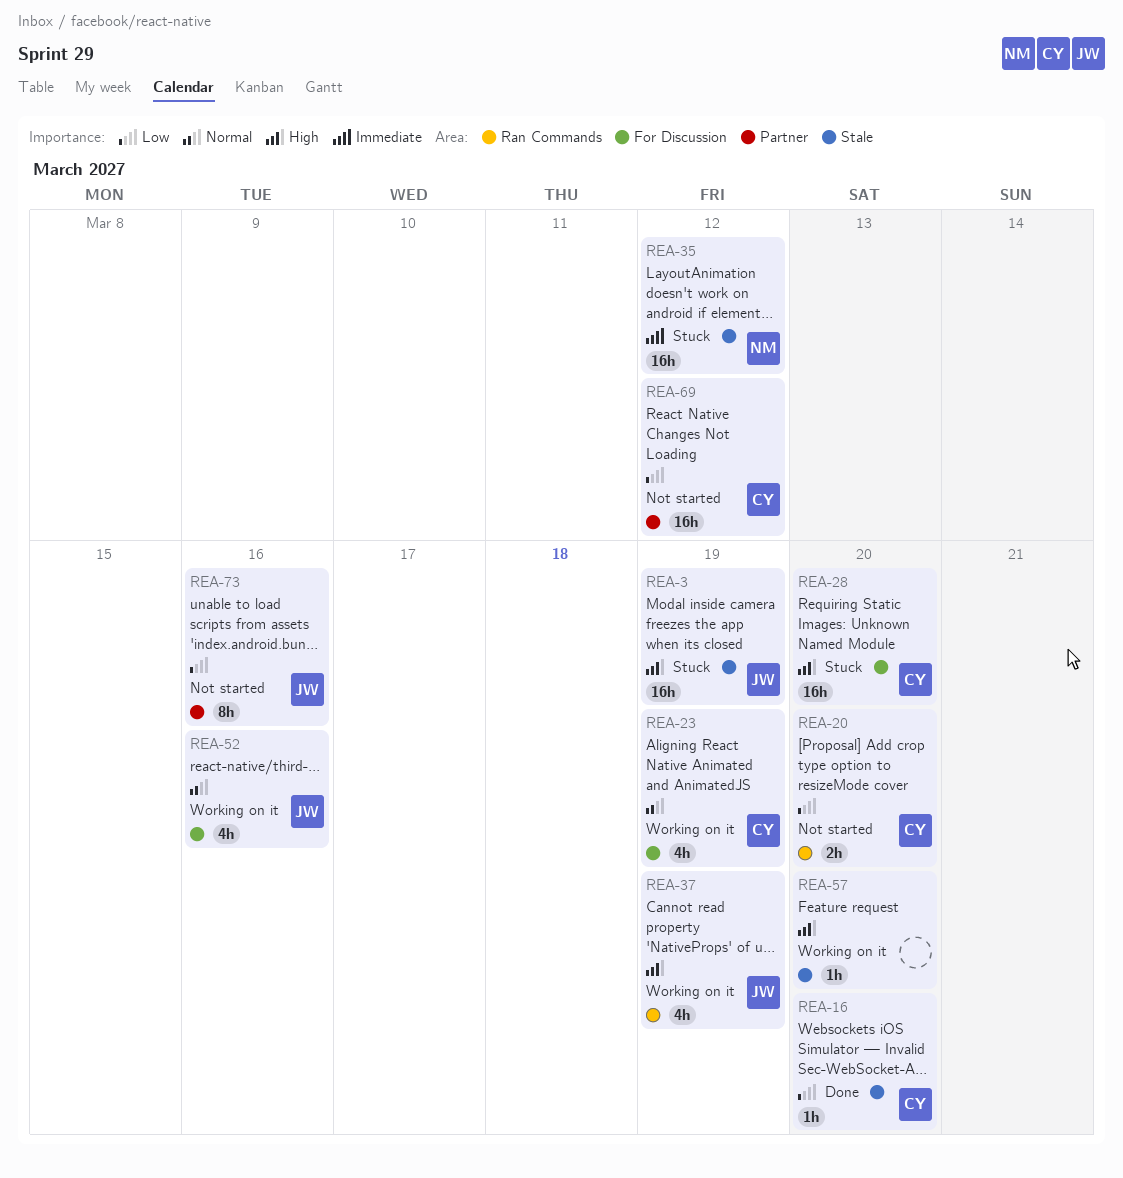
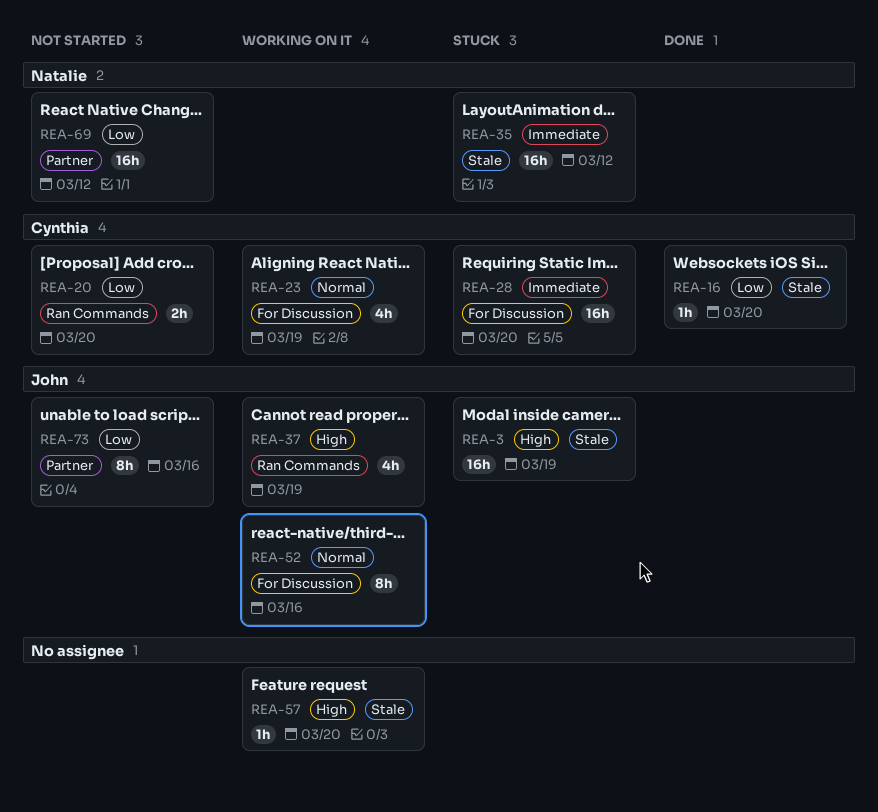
REA-28, priority: High -> Immediate
REA-52, estimate: 4h -> 8h
REA-69, owner: Cynthia -> Natalie

